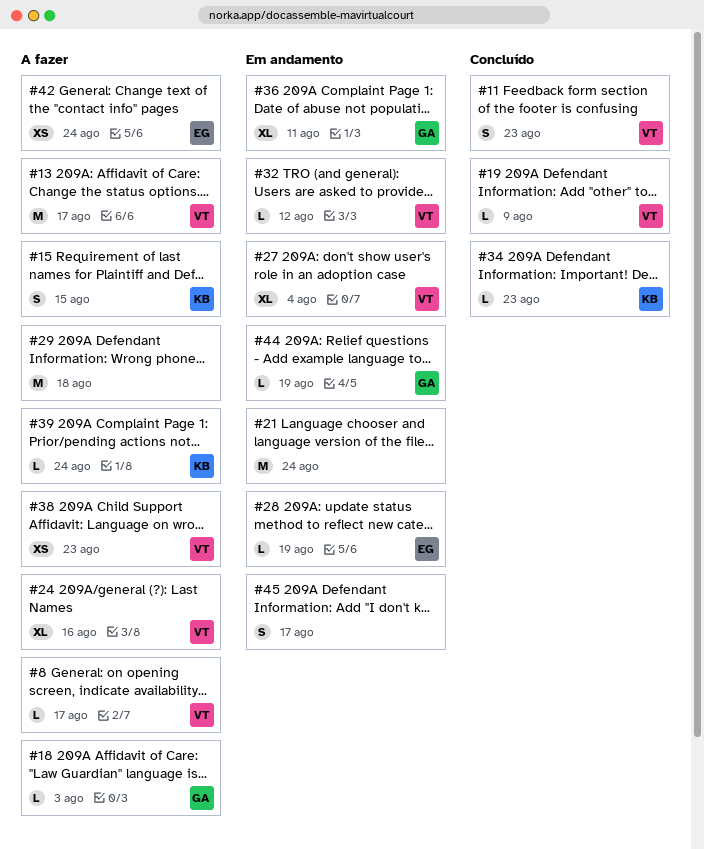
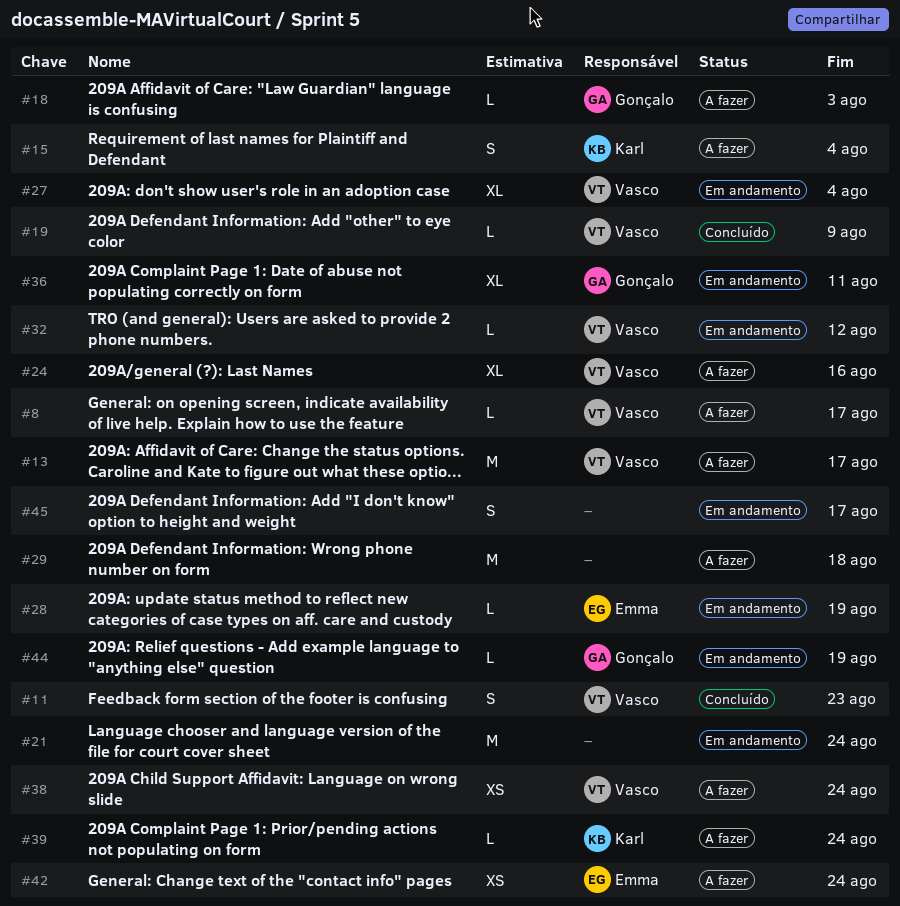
#15, due: Aug 15 -> Aug 4
#34: present -> none
#38, due: Aug 23 -> Aug 24

